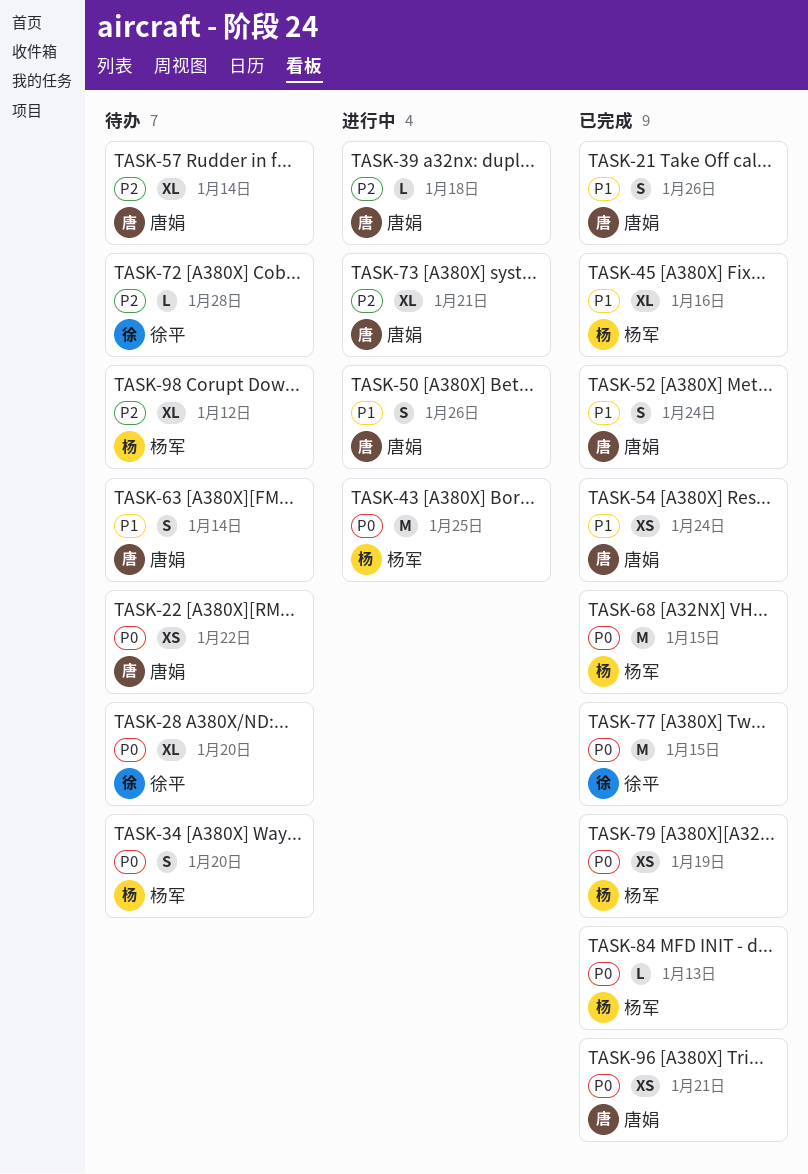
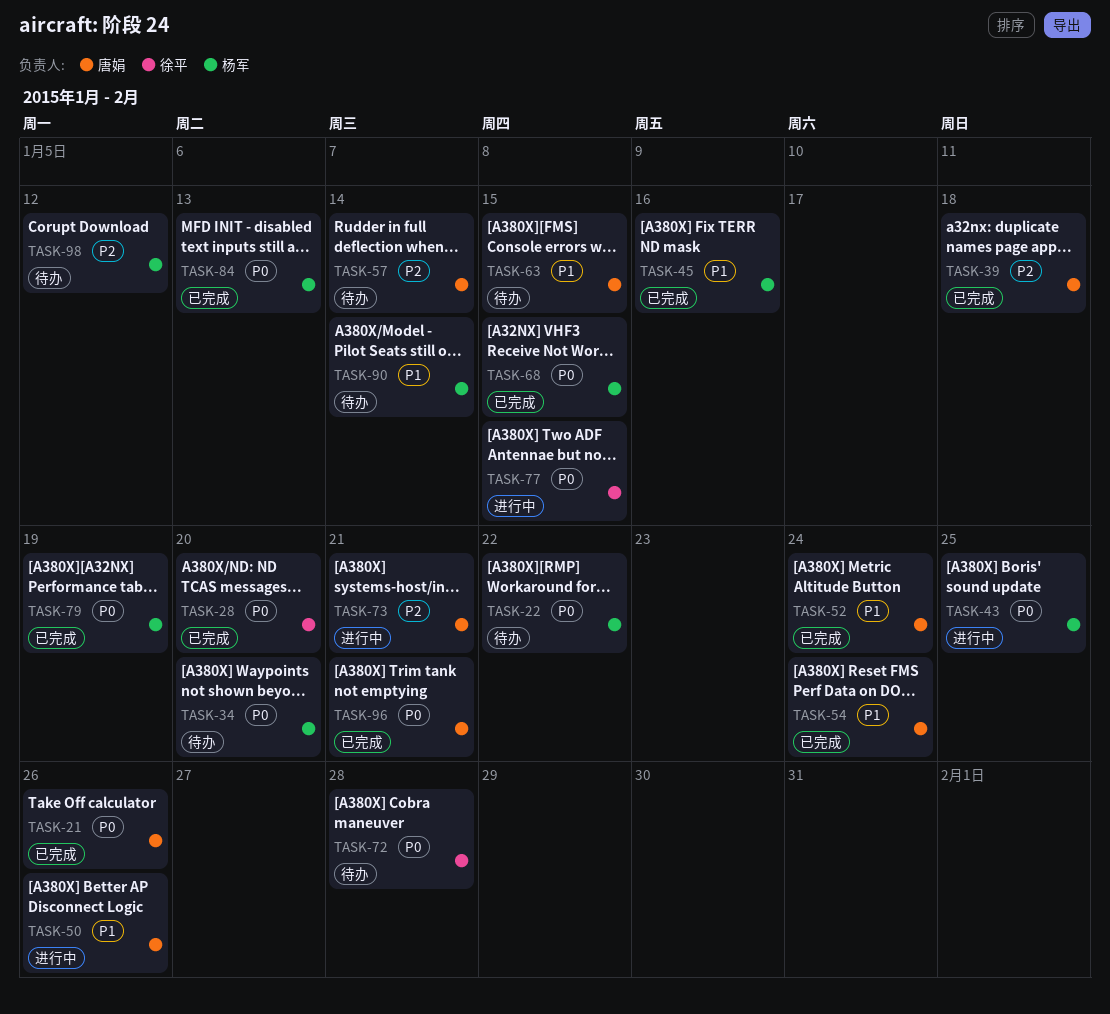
TASK-21, priority: P1 -> P0
TASK-22, owner: 唐娟 -> 杨军
TASK-28, status: 待办 -> 已完成
TASK-39, status: 进行中 -> 已完成
TASK-63, due: Jan 14 -> Jan 15
TASK-72, priority: P2 -> P0
TASK-77, status: 已完成 -> 进行中
TASK-90: none -> present

